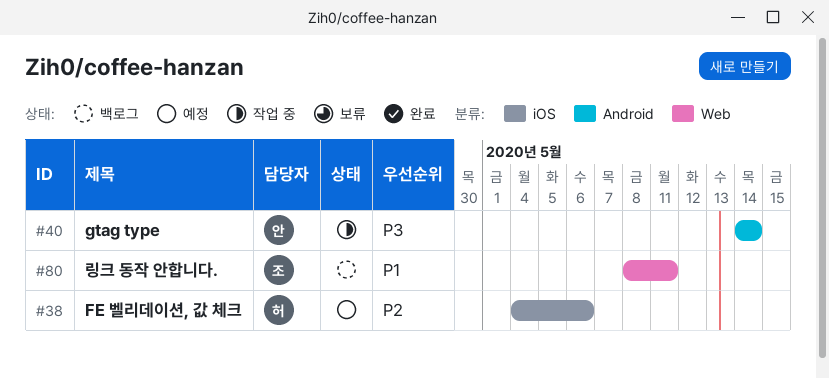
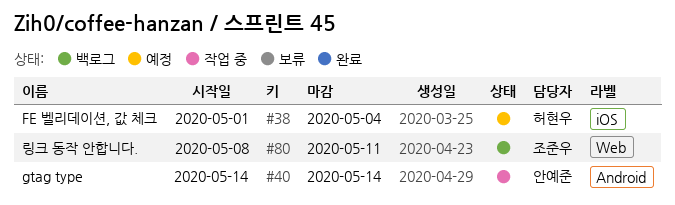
#38, start: May 4 -> May 1
#38, due: May 6 -> May 4

